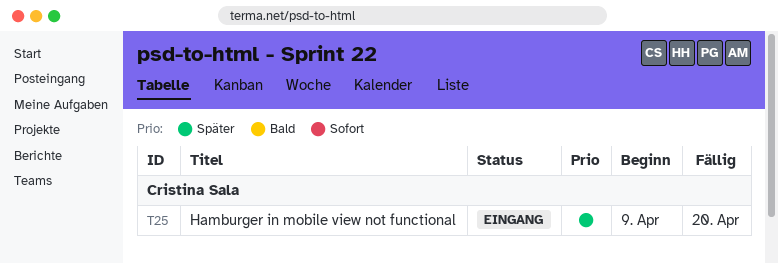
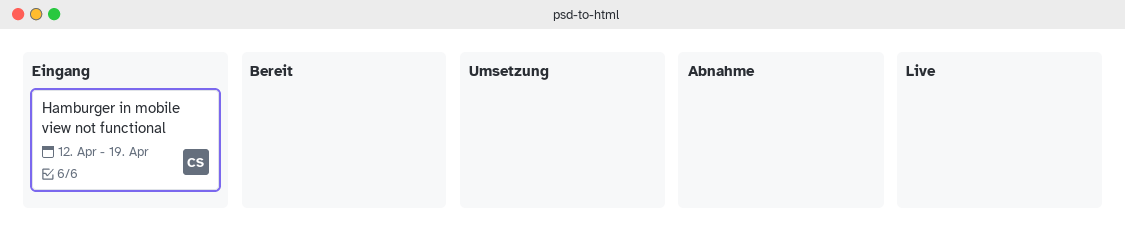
Hamburger in mobile view not functional, start: Apr 9 -> Apr 12
Hamburger in mobile view not functional, due: Apr 20 -> Apr 19

